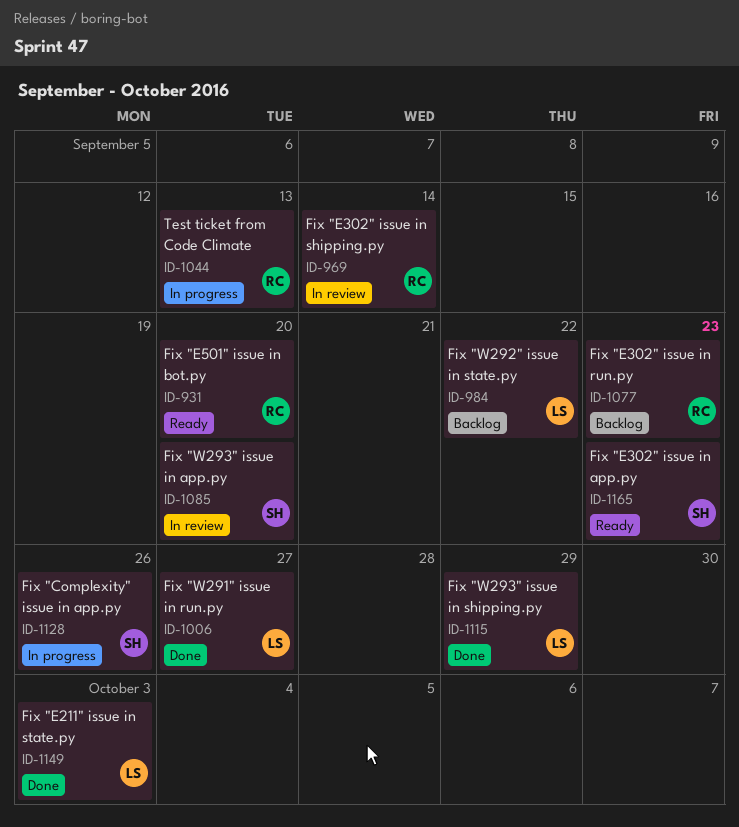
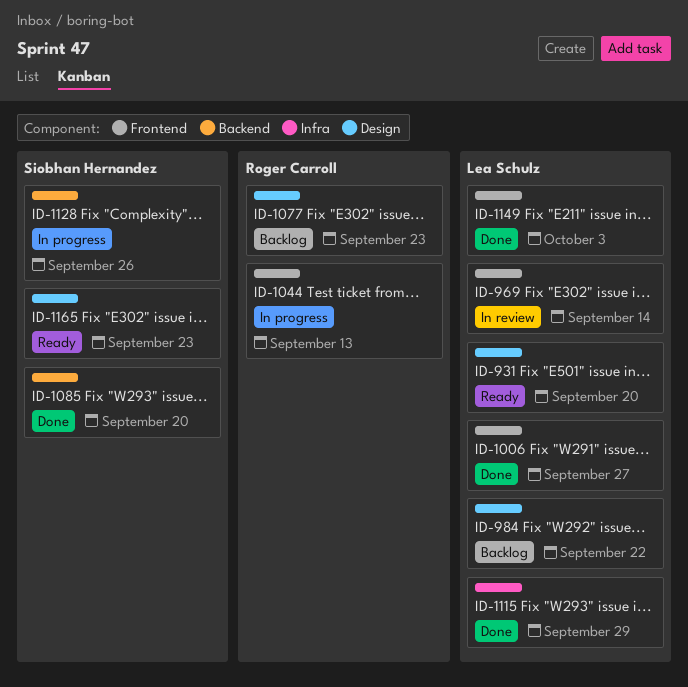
ID-931, owner: Roger Carroll -> Lea Schulz
ID-969, owner: Roger Carroll -> Lea Schulz
ID-1085, status: In review -> Done

